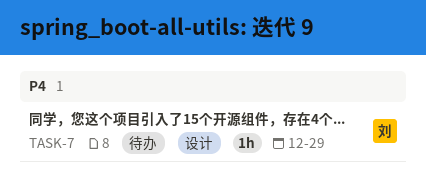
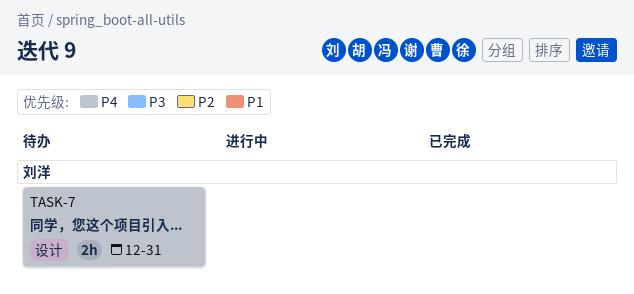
TASK-7, estimate: 1h -> 2h
TASK-7, due: Dec 29 -> Dec 31

